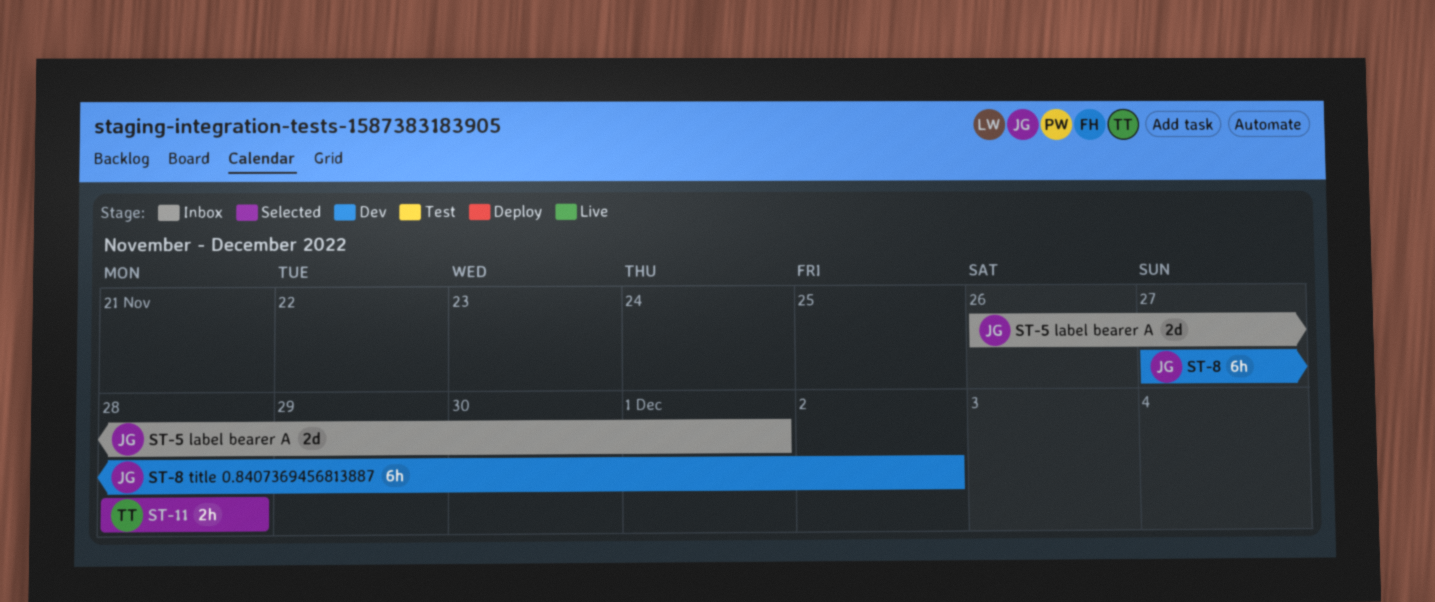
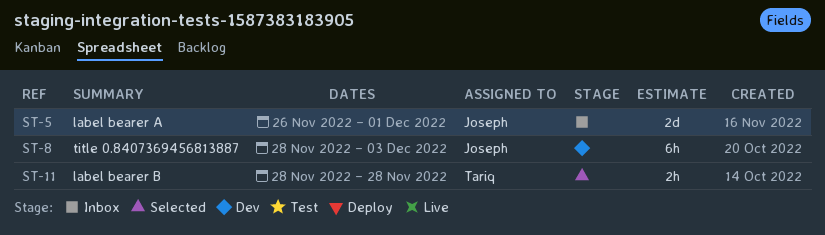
ST-8, start: Nov 27 -> Nov 28
ST-8, due: Dec 2 -> Dec 3

